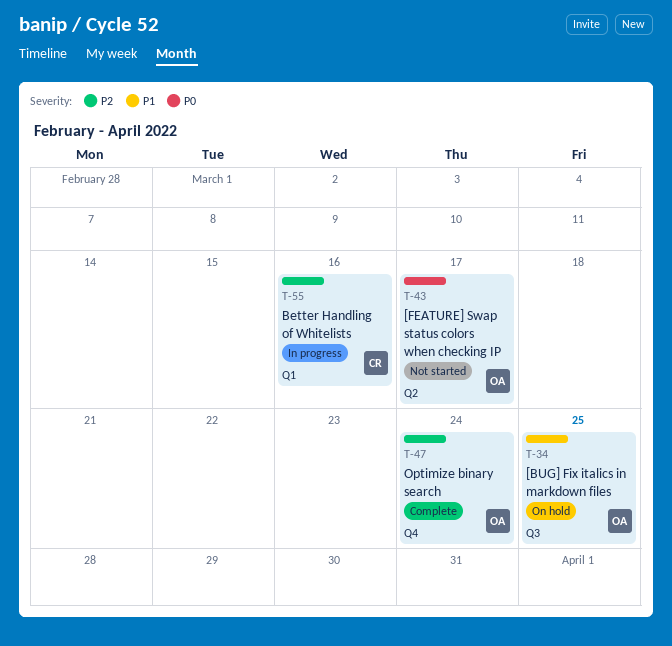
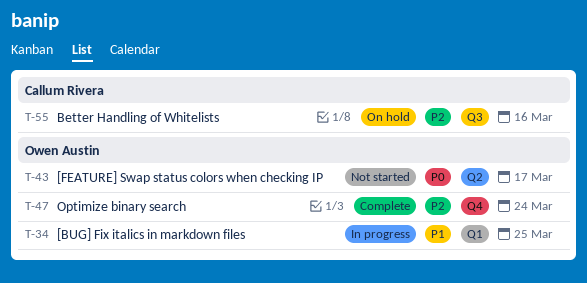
T-34, status: On hold -> In progress
T-34, label: Q3 -> Q1
T-55, status: In progress -> On hold
T-55, label: Q1 -> Q3

